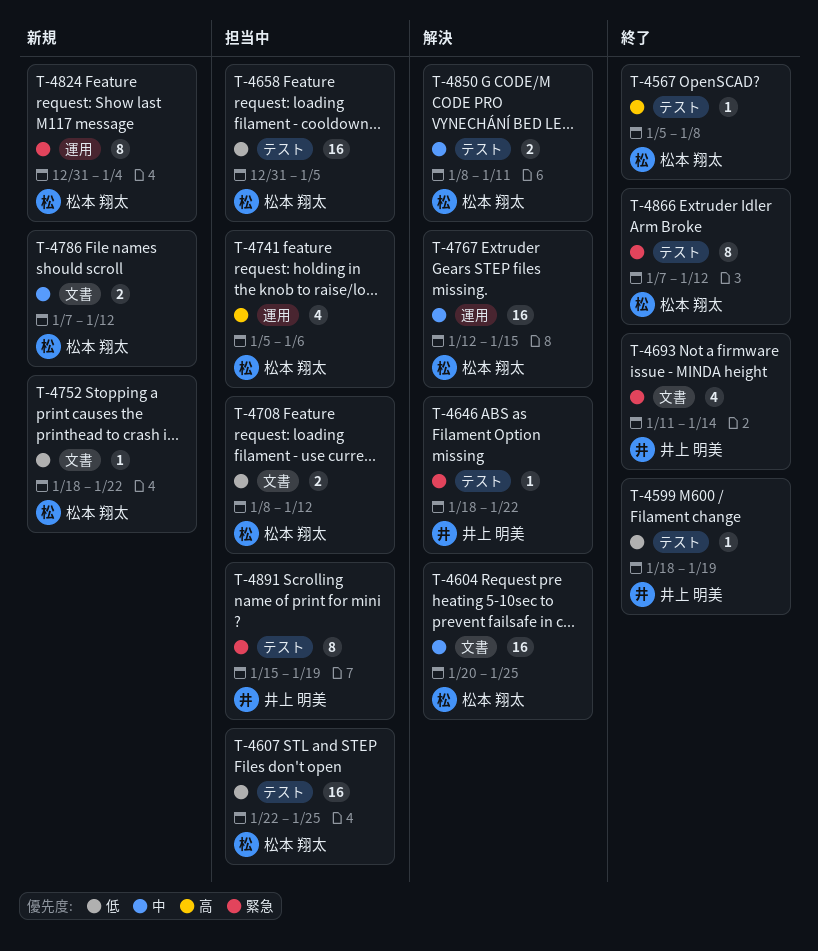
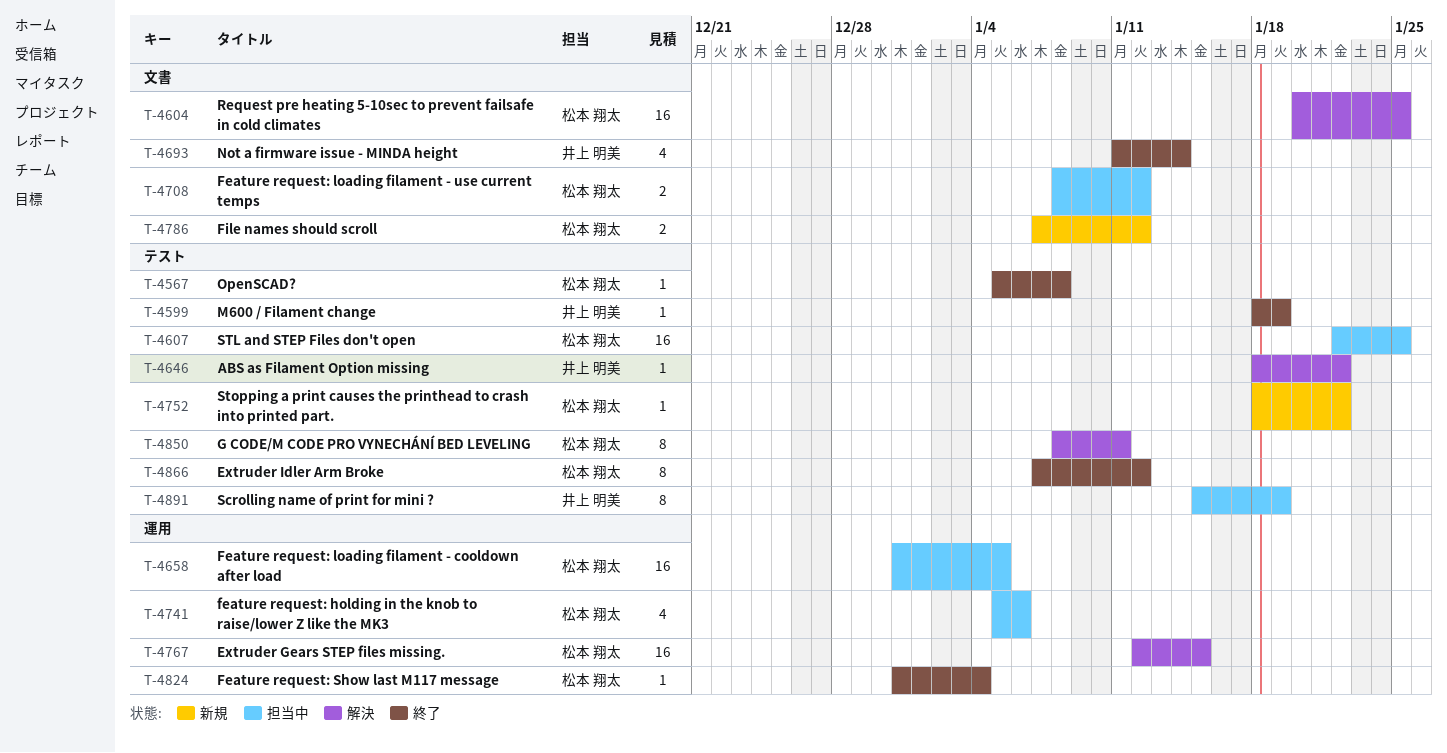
T-4658, label: テスト -> 運用
T-4752, label: 文書 -> テスト
T-4824, status: 新規 -> 終了
T-4824, estimate: 8 -> 1
T-4850, estimate: 2 -> 8

